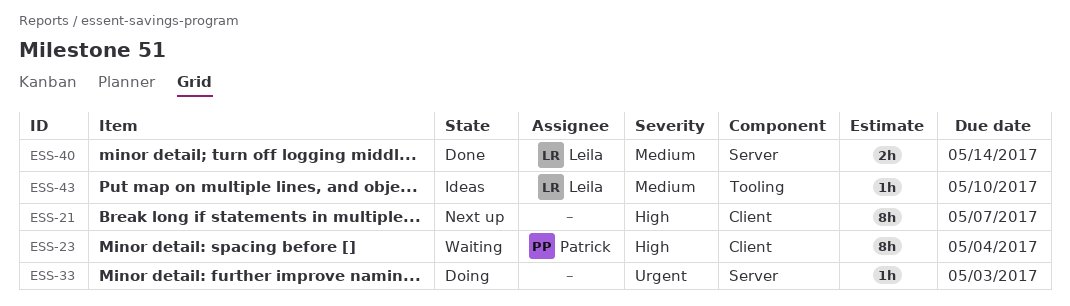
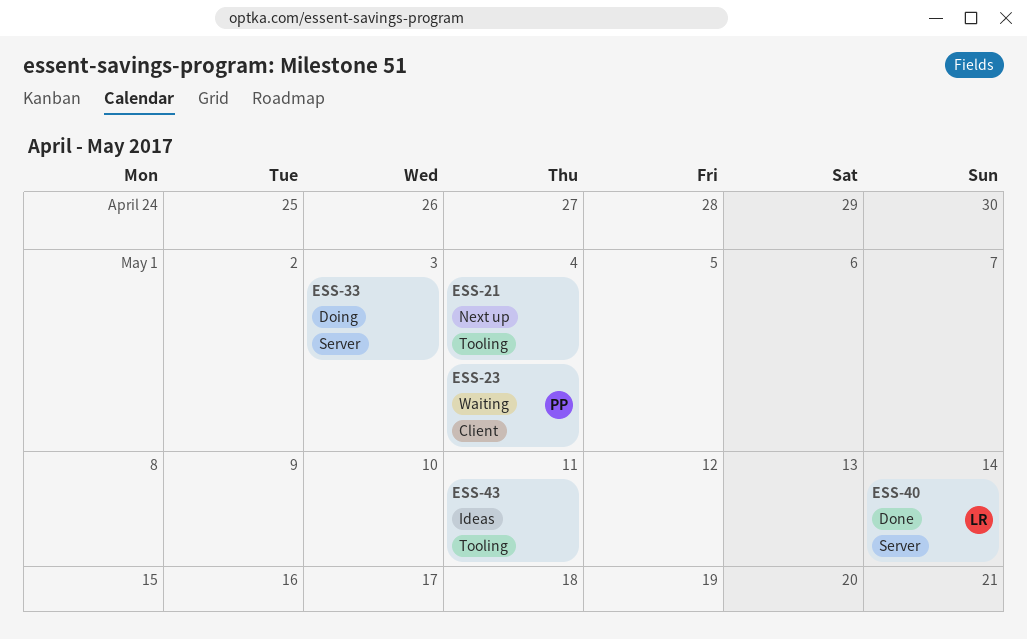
ESS-21, label: Client -> Tooling
ESS-21, due: May 7 -> May 4
ESS-43, owner: Leila -> none
ESS-43, due: May 10 -> May 11

